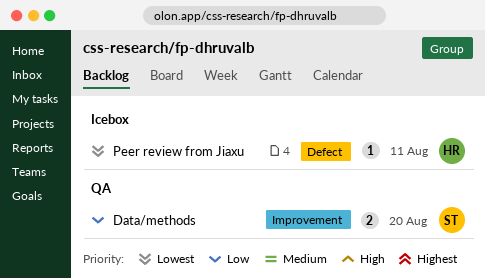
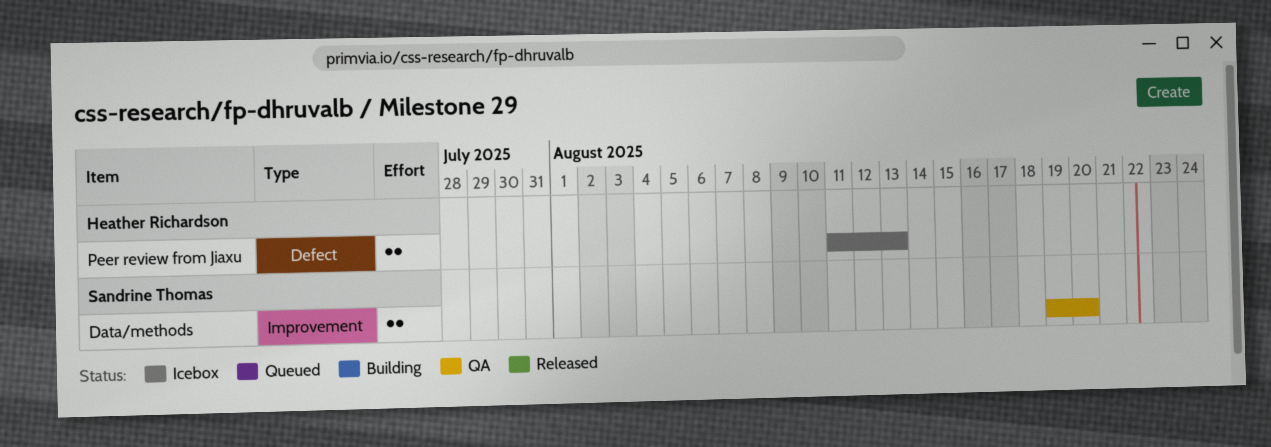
Peer review from Jiaxu, estimate: 1 -> 2
Peer review from Jiaxu, due: Aug 11 -> Aug 13

